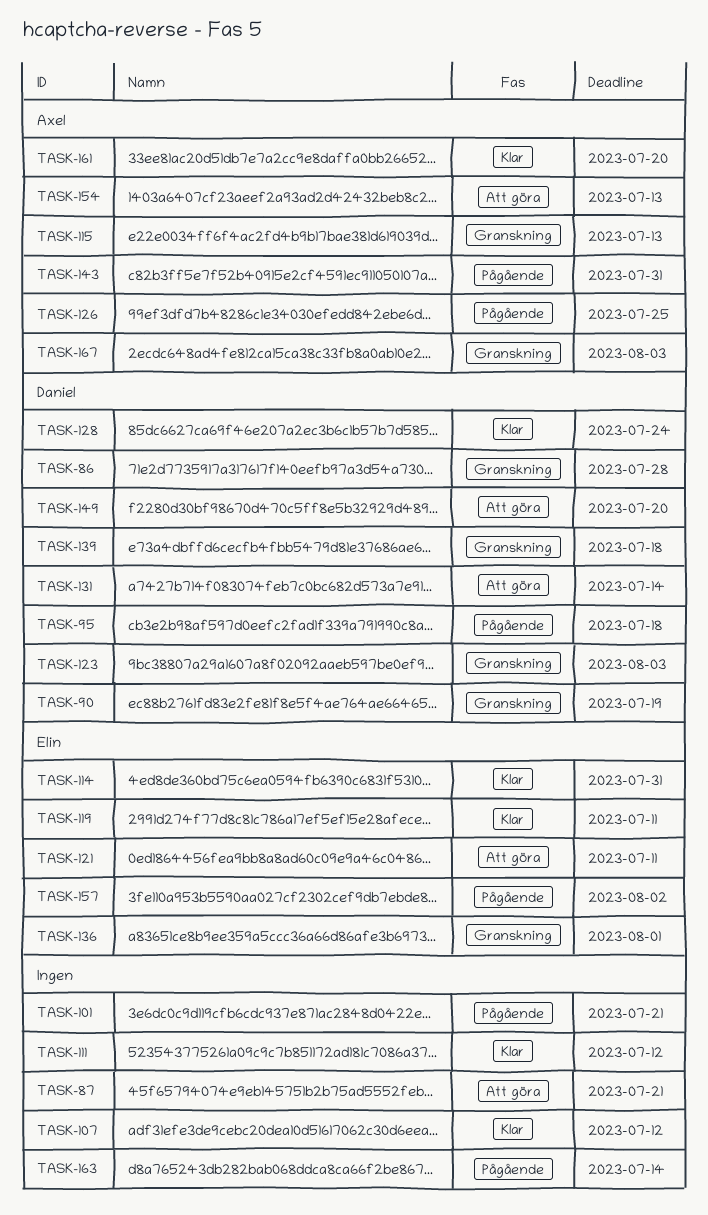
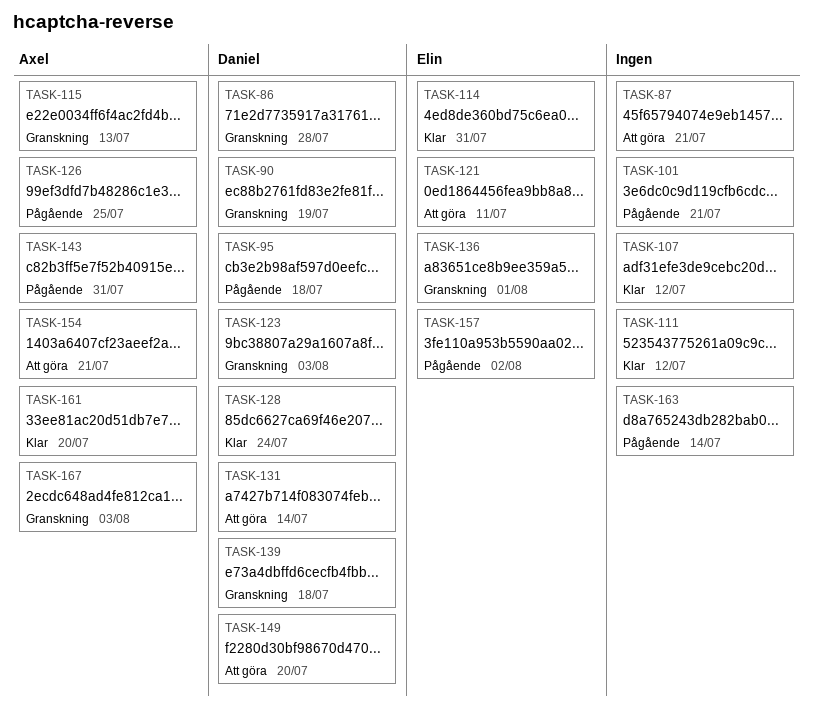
TASK-119: present -> none
TASK-154, due: Jul 13 -> Jul 21

